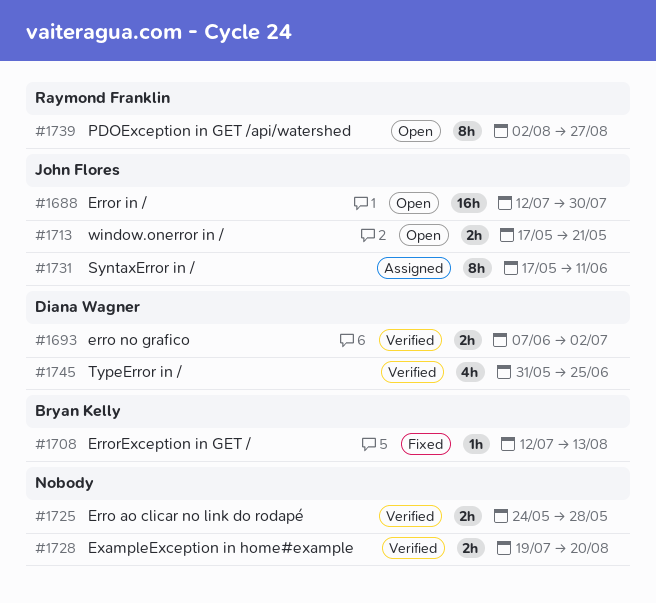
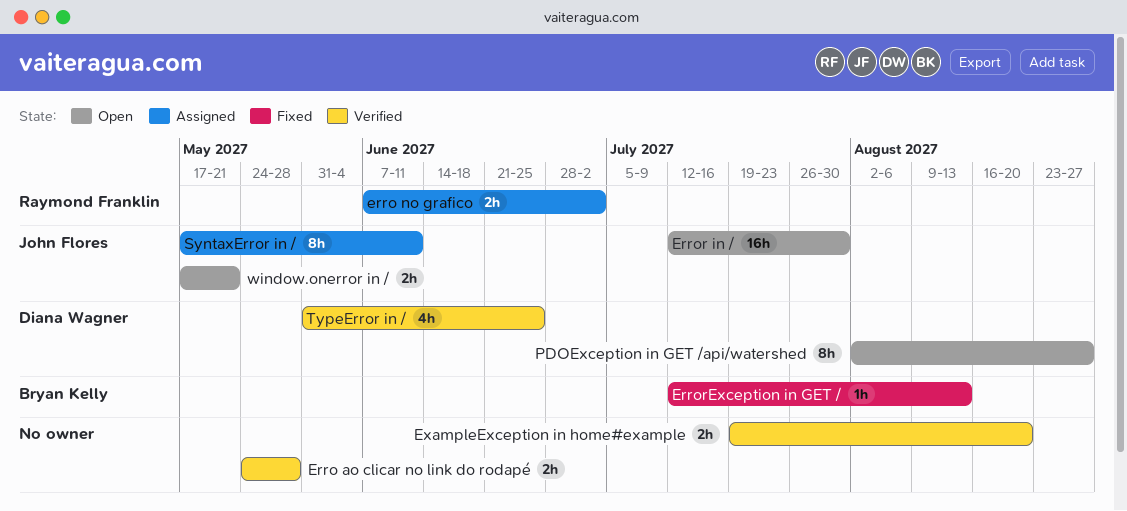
erro no grafico, status: Verified -> Assigned
erro no grafico, owner: Diana Wagner -> Raymond Franklin
PDOException in GET /api/watershed, owner: Raymond Franklin -> Diana Wagner

